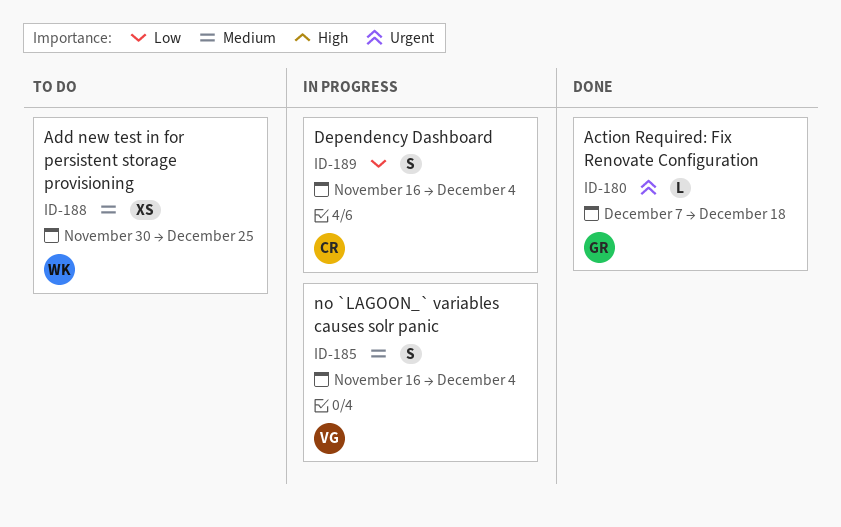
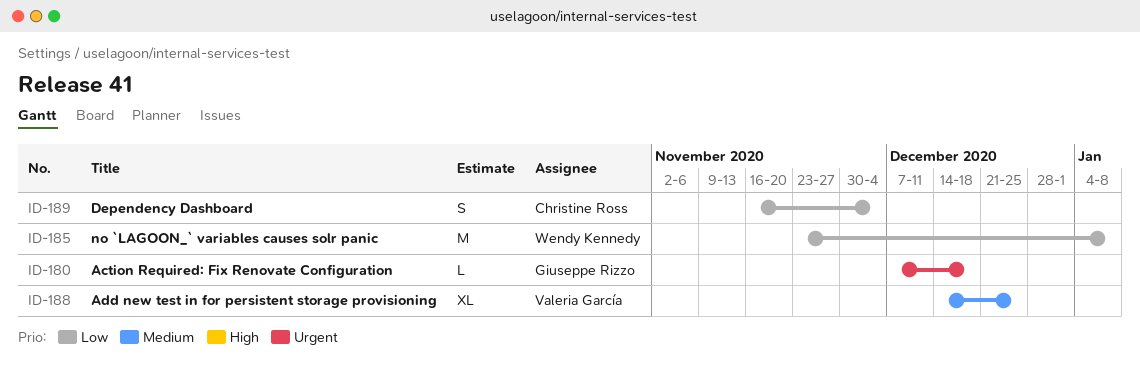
ID-185, owner: Valeria García -> Wendy Kennedy
ID-185, priority: Medium -> Low
ID-185, estimate: S -> M
ID-185, start: Nov 16 -> Nov 23
ID-185, due: Dec 4 -> Jan 8
ID-188, owner: Wendy Kennedy -> Valeria García
ID-188, estimate: XS -> XL
ID-188, start: Nov 30 -> Dec 14

